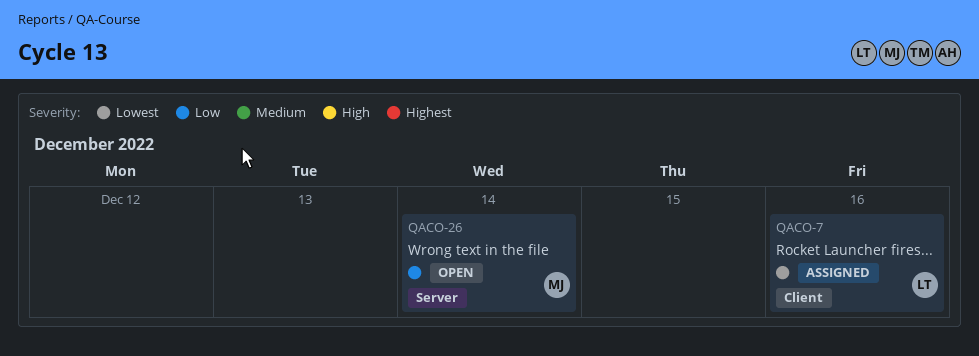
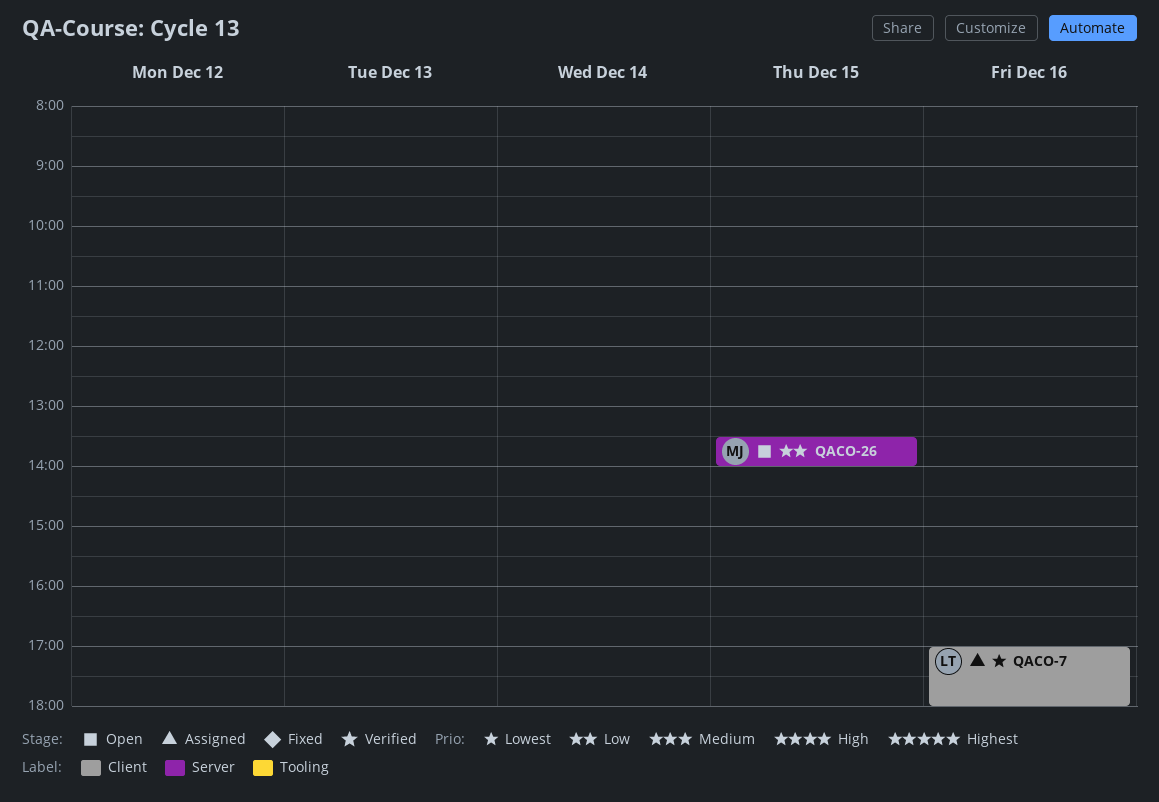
QACO-26, day: Dec 14 -> Dec 15

